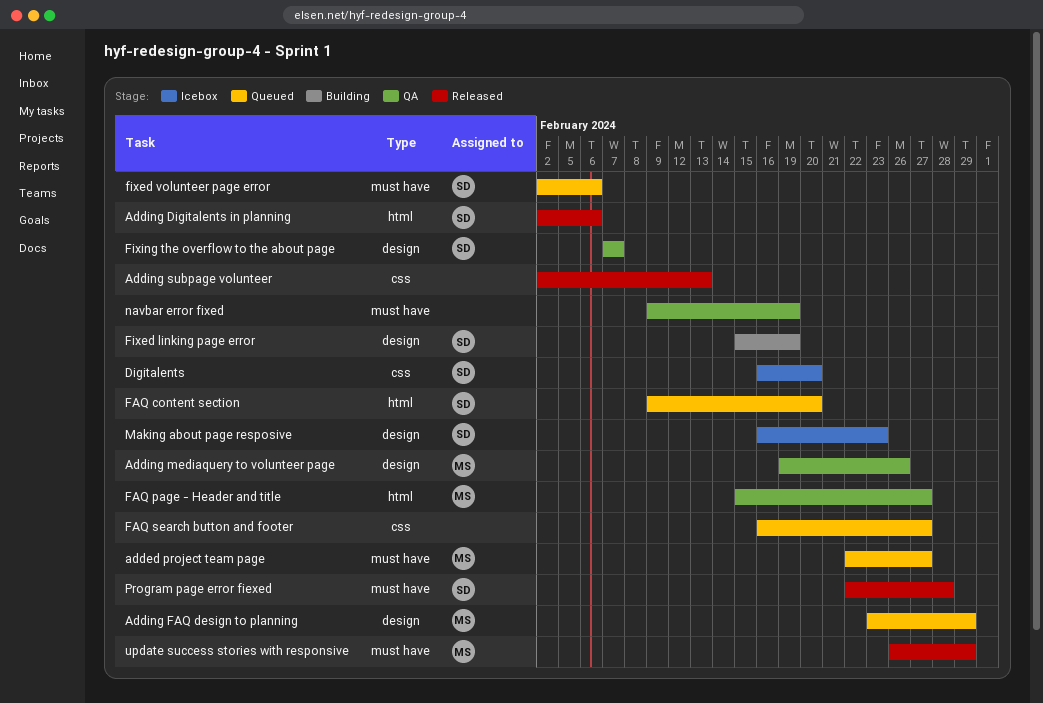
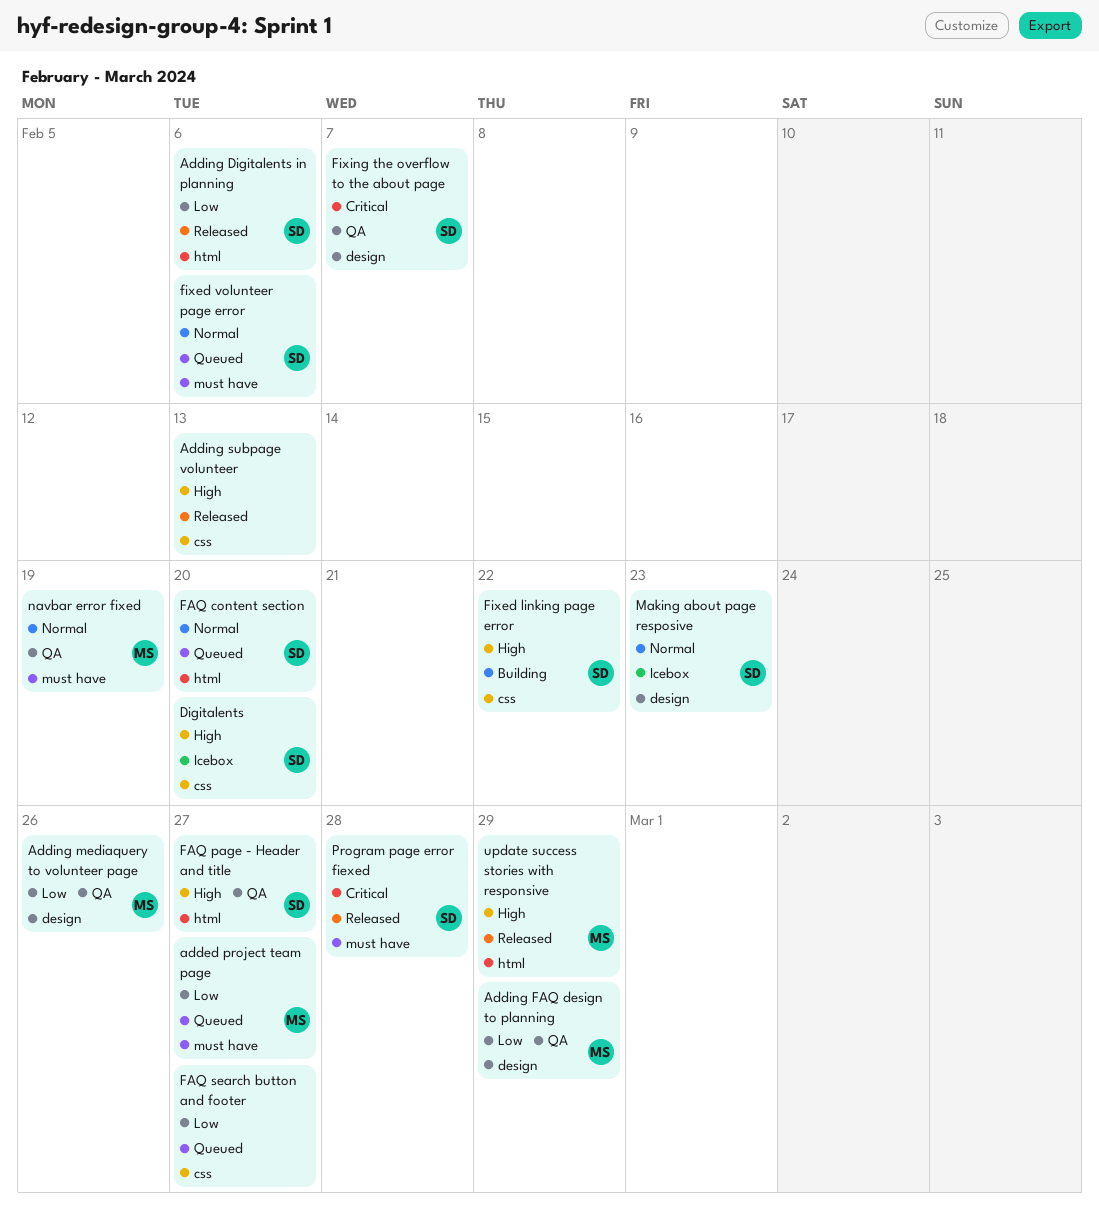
Adding FAQ design to planning, status: Queued -> QA
FAQ page - Header and title, owner: MS -> SD
Fixed linking page error, label: design -> css
Fixed linking page error, due: Feb 19 -> Feb 22
navbar error fixed, owner: none -> MS
update success stories with responsive, label: must have -> html

